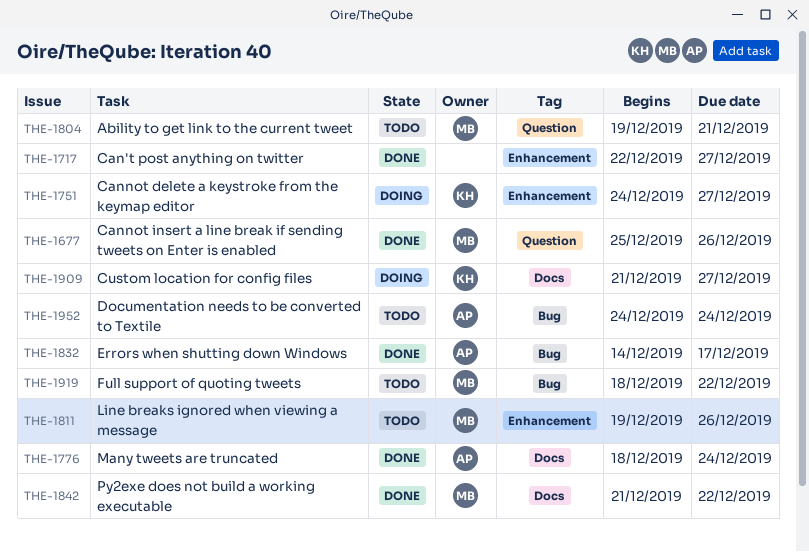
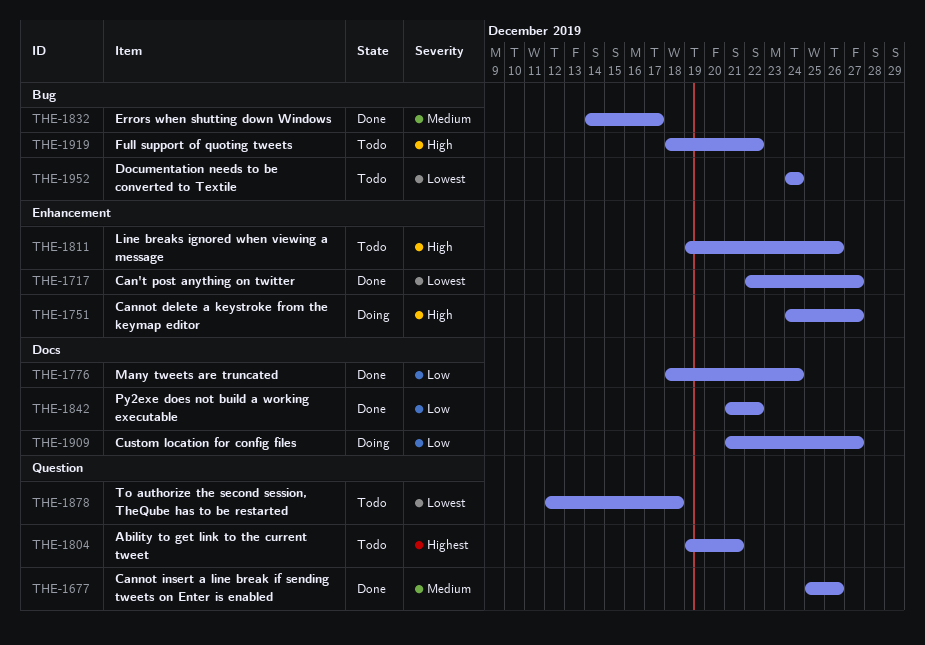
THE-1878: none -> present

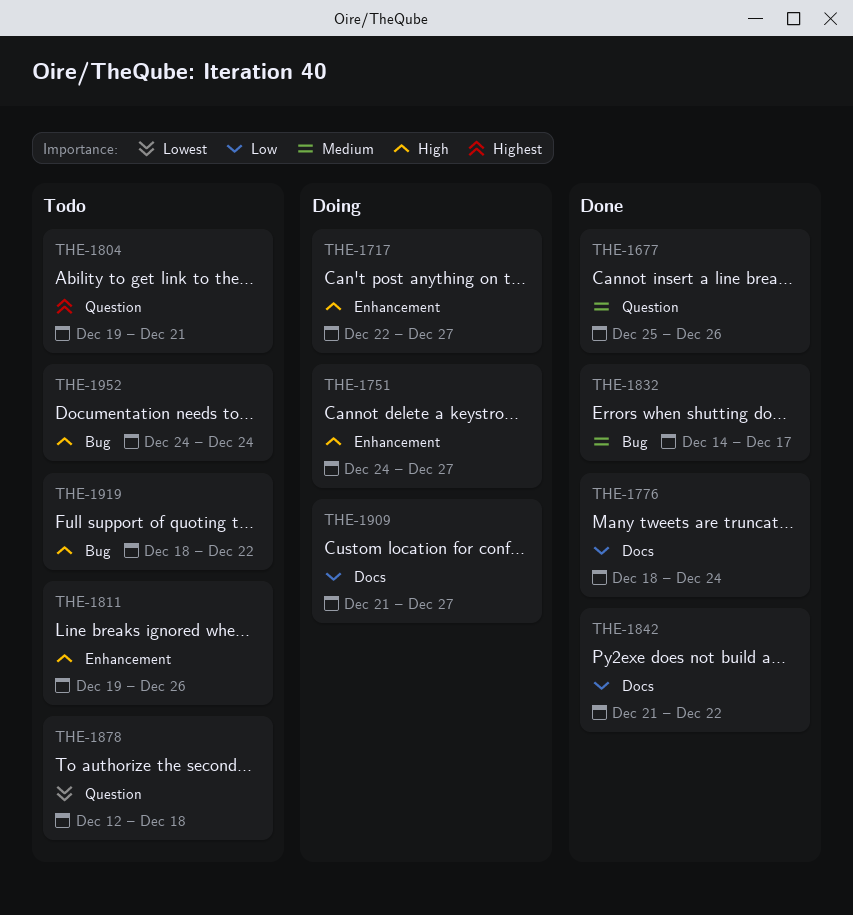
THE-1717, status: Done -> Doing
THE-1717, priority: Lowest -> High
THE-1952, priority: Lowest -> High

